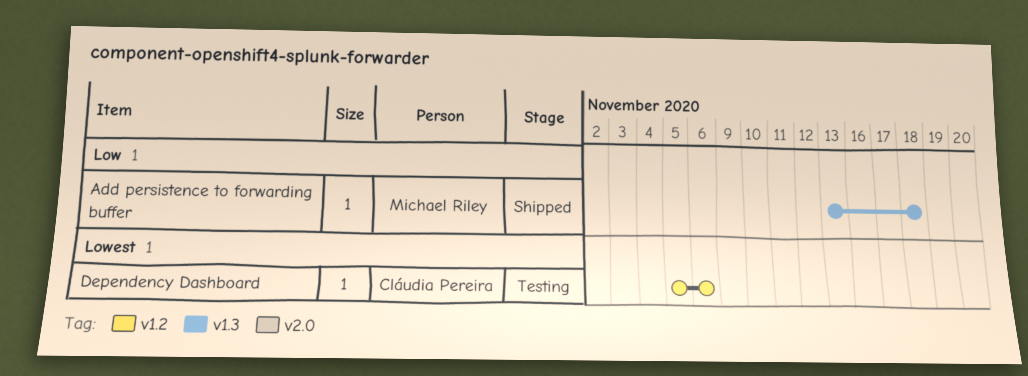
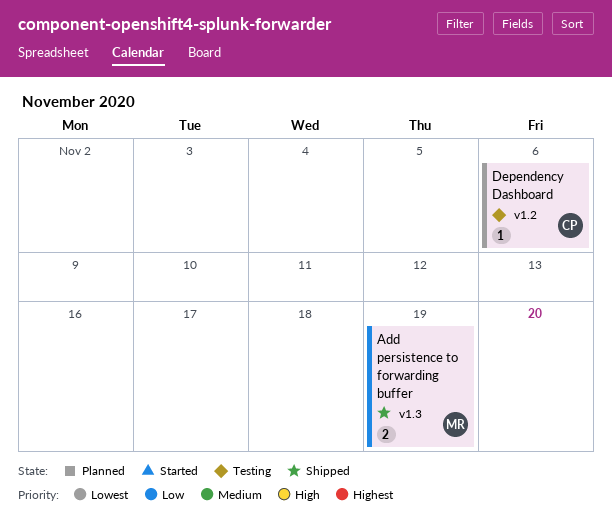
Add persistence to forwarding buffer, estimate: 1 -> 2
Add persistence to forwarding buffer, due: Nov 18 -> Nov 19

